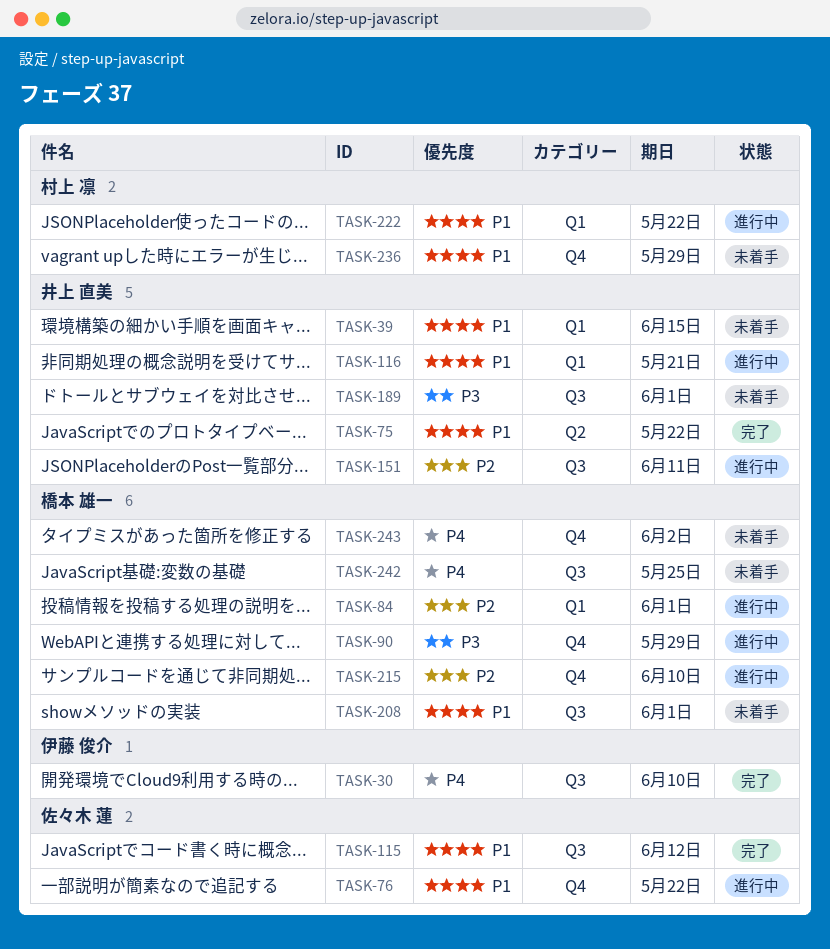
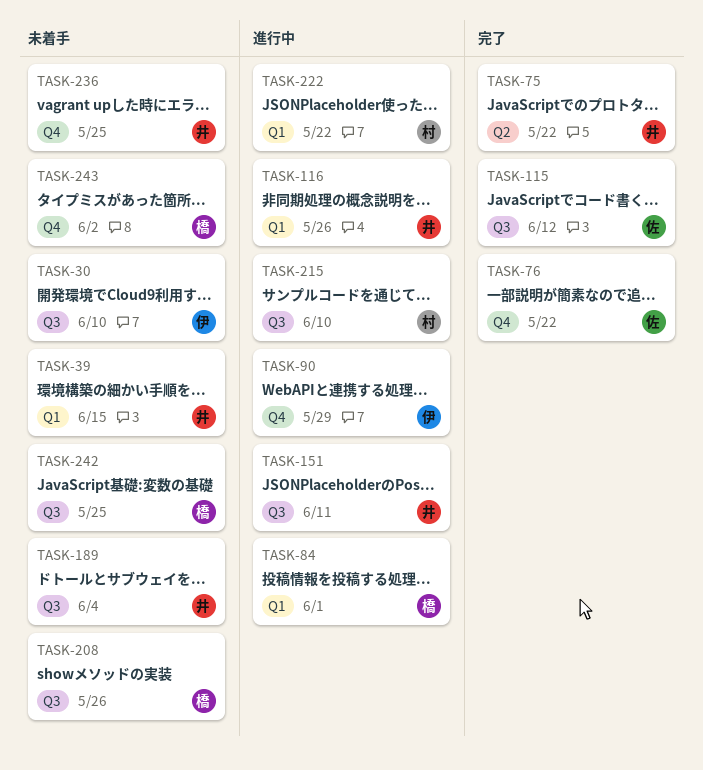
TASK-30, status: 完了 -> 未着手
TASK-76, status: 進行中 -> 完了
TASK-90, owner: 橋本 雄一 -> 伊藤 俊介
TASK-116, due: May 21 -> May 26
TASK-189, due: Jun 1 -> Jun 4
TASK-208, due: Jun 1 -> May 26
TASK-215, owner: 橋本 雄一 -> 村上 凛
TASK-215, label: Q4 -> Q3
TASK-236, owner: 村上 凛 -> 井上 直美
TASK-236, due: May 29 -> May 25

